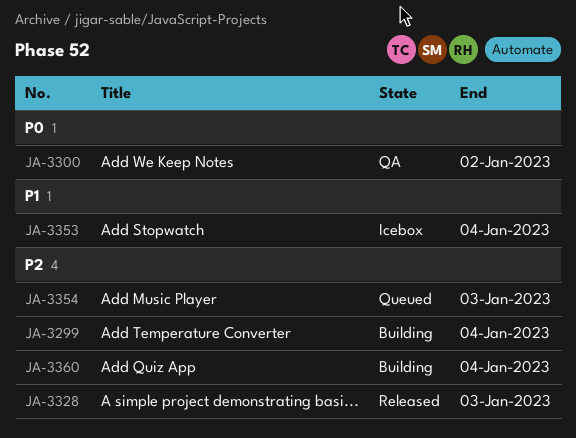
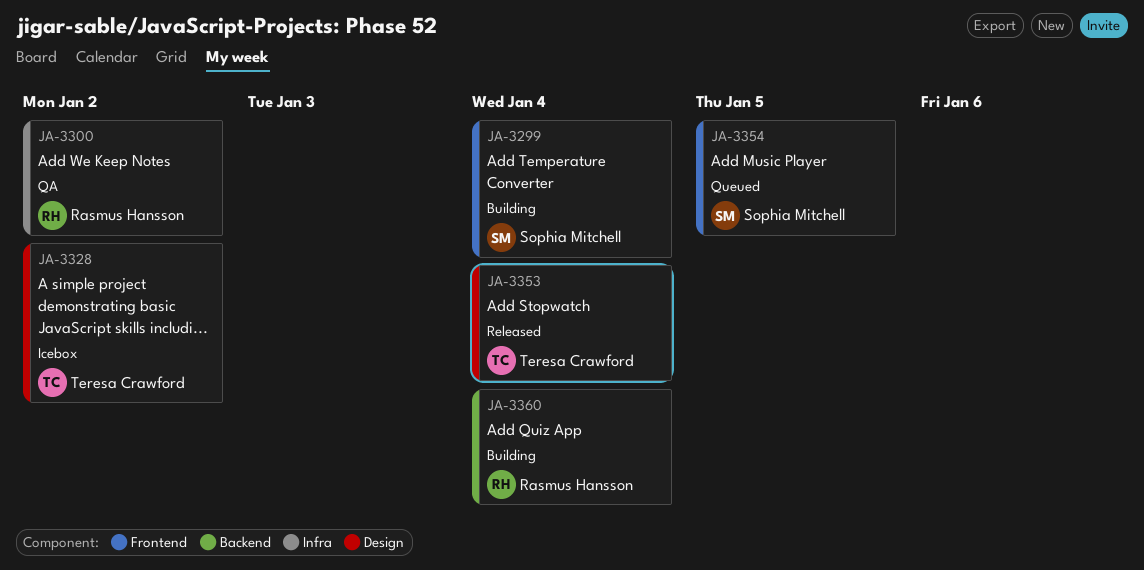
JA-3328, status: Released -> Icebox
JA-3328, due: Jan 3 -> Jan 2
JA-3353, status: Icebox -> Released
JA-3354, due: Jan 3 -> Jan 5

